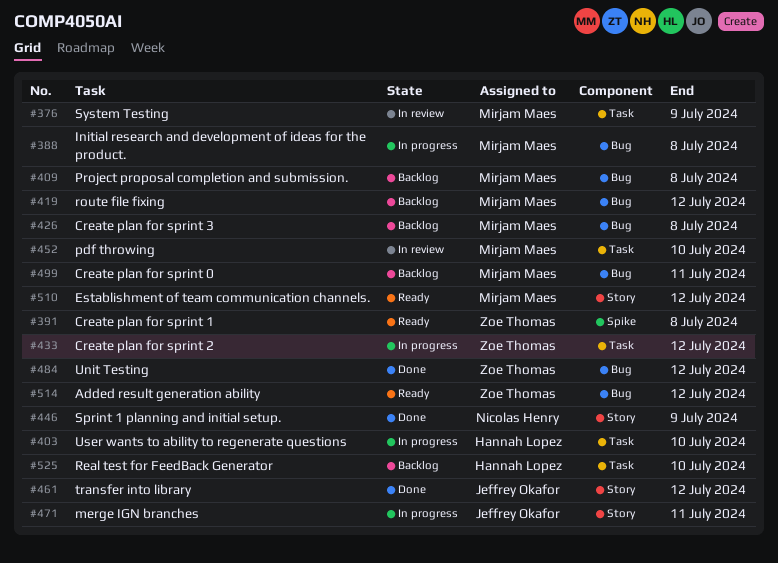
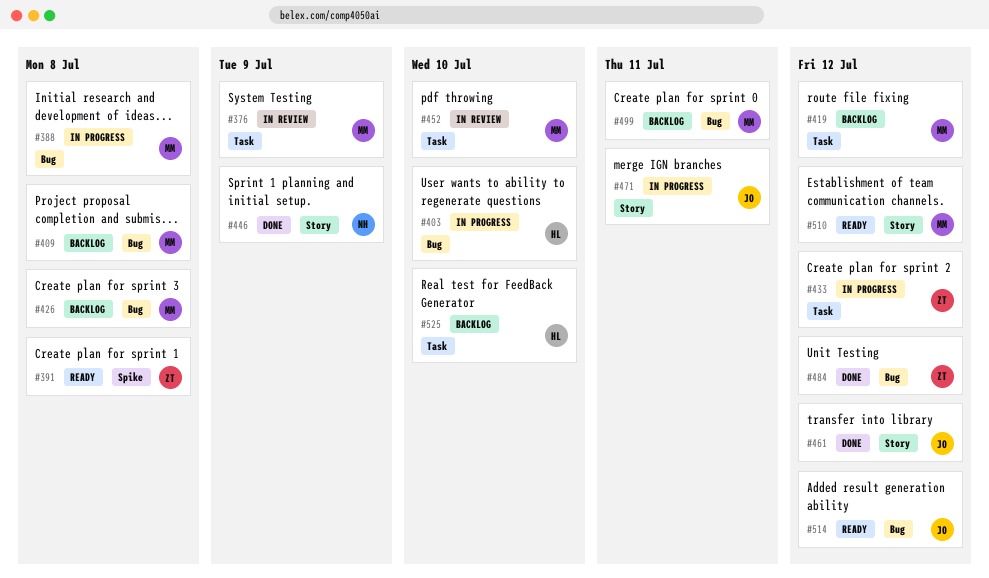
#403, label: Task -> Bug
#419, label: Bug -> Task
#514, owner: Zoe Thomas -> Jeffrey Okafor

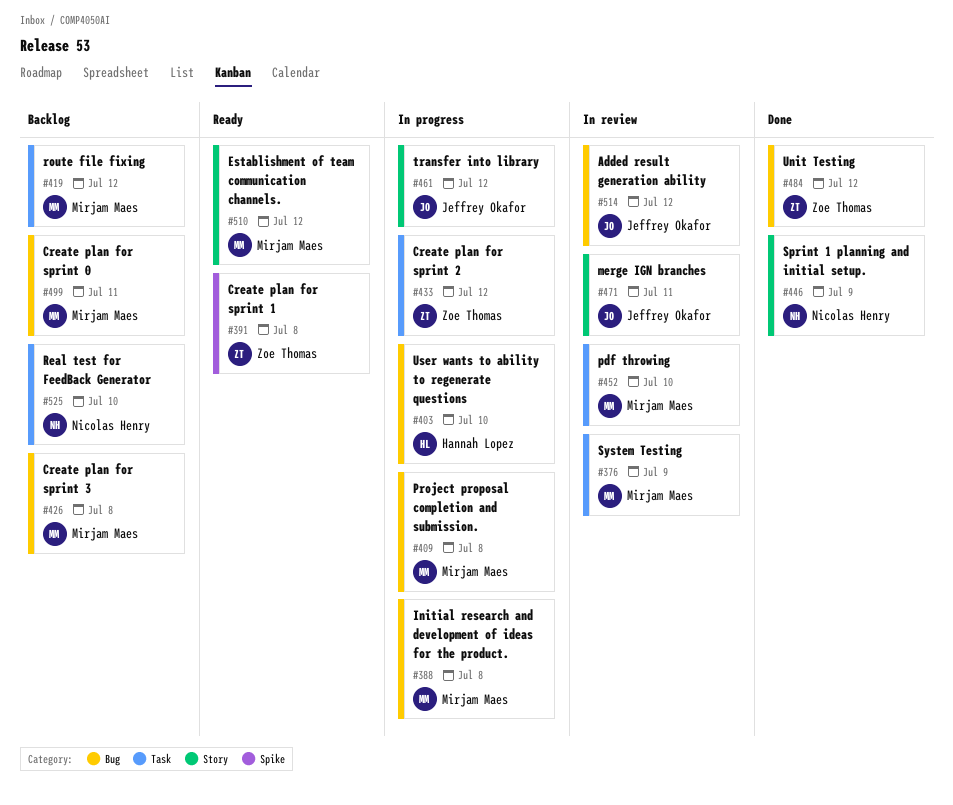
#409, status: Backlog -> In progress
#461, status: Done -> In progress
#471, status: In progress -> In review
#514, status: Ready -> In review
#525, owner: Hannah Lopez -> Nicolas Henry

